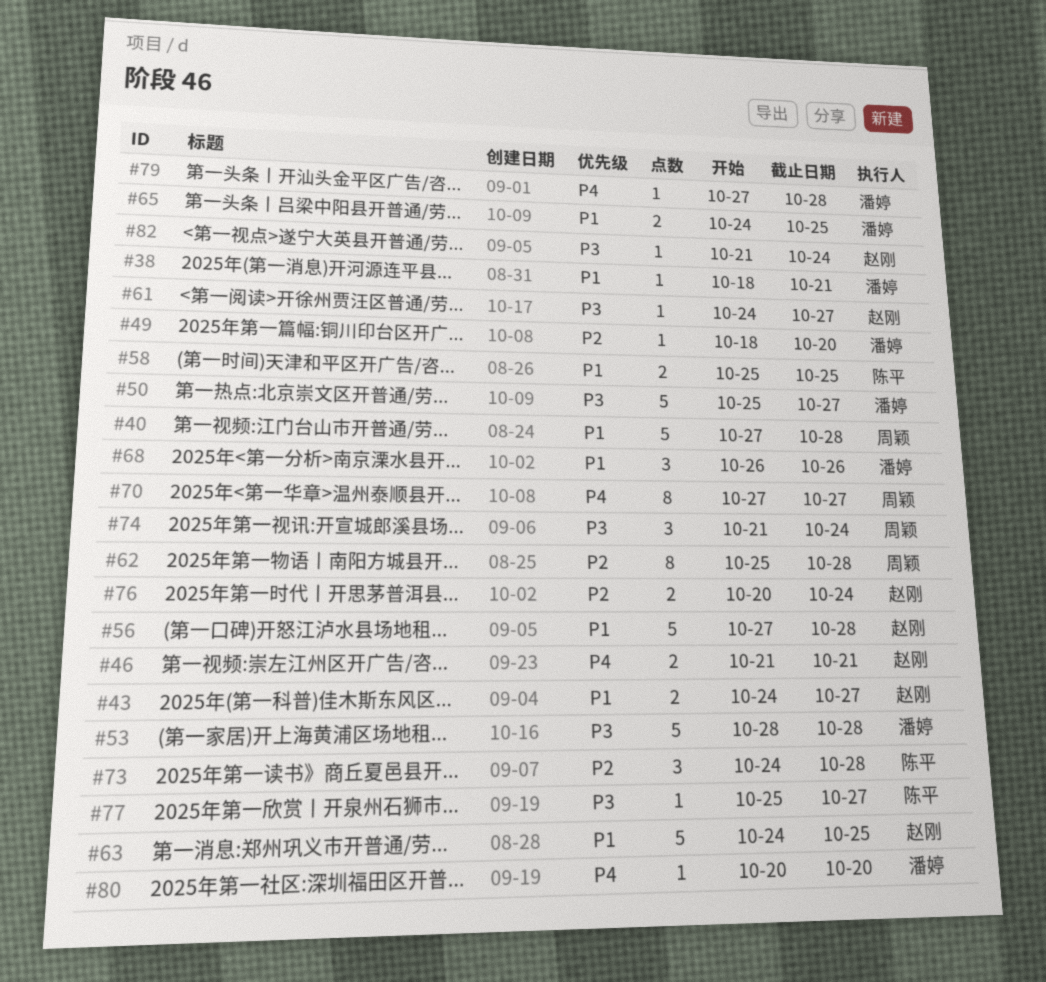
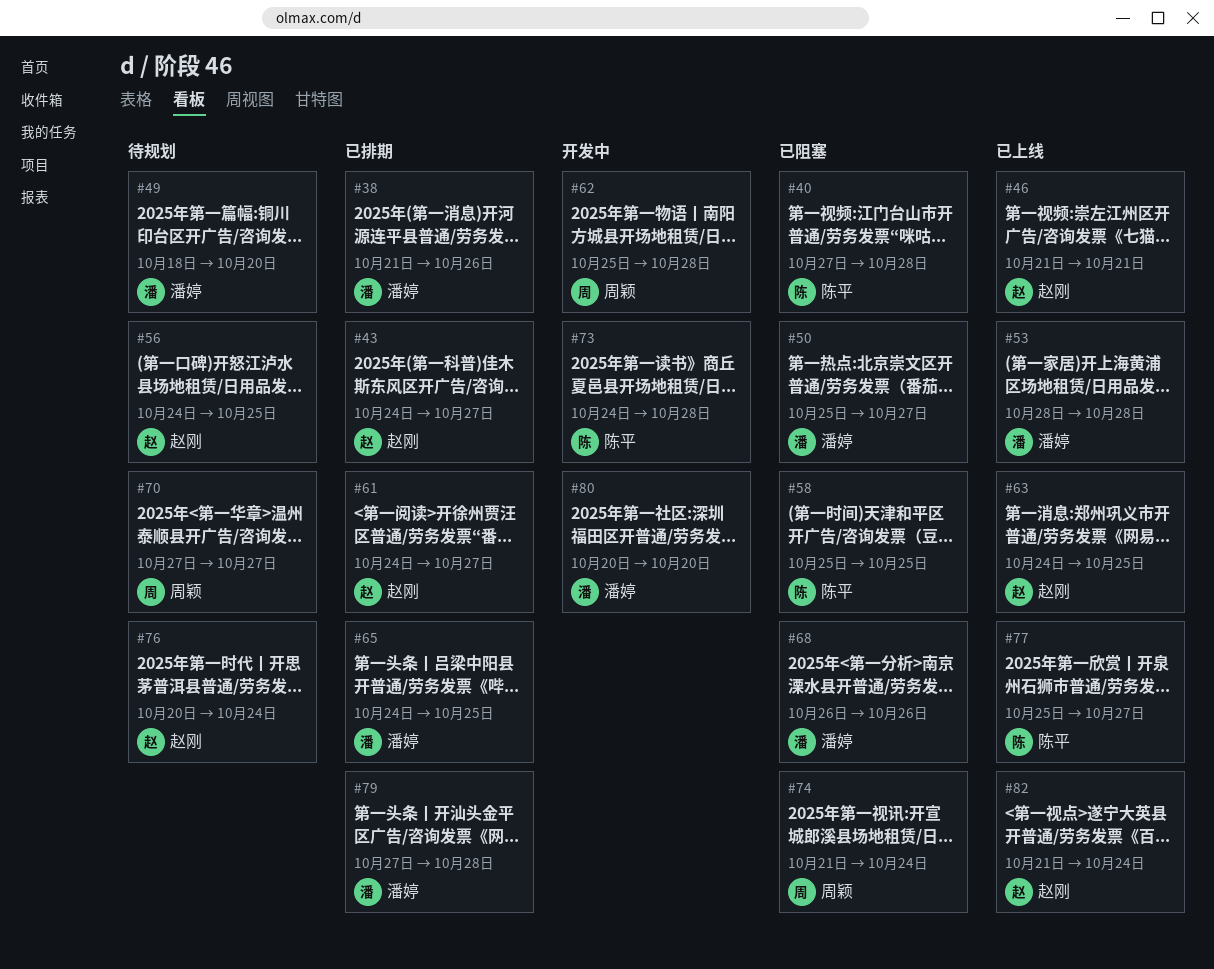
#38, start: Oct 18 -> Oct 21
#38, due: Oct 21 -> Oct 26
#40, owner: 周颖 -> 陈平
#56, start: Oct 27 -> Oct 24
#56, due: Oct 28 -> Oct 25

